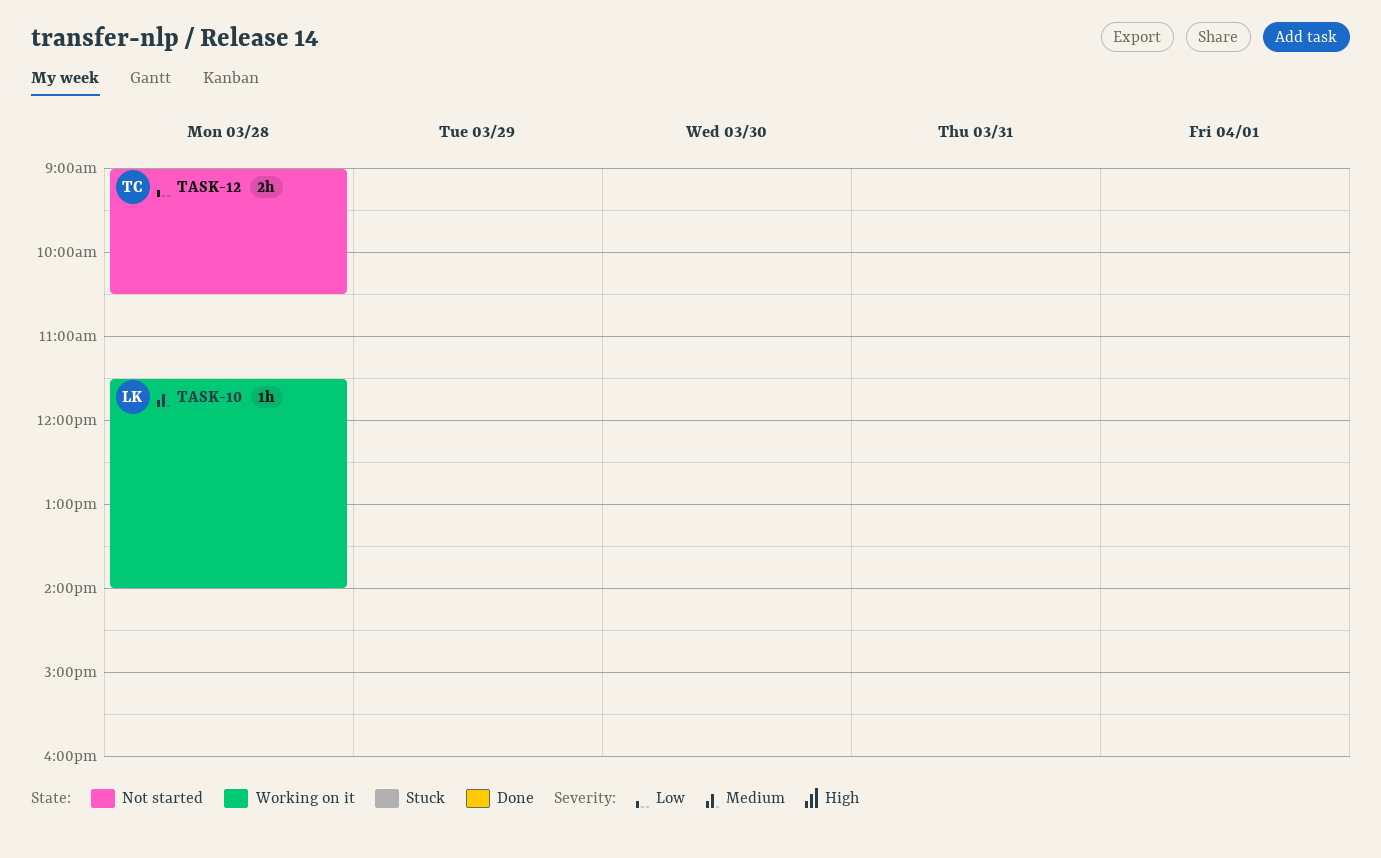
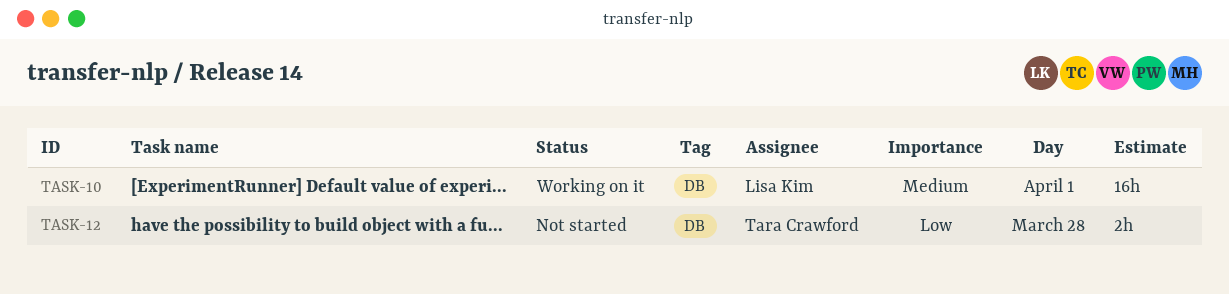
TASK-10, estimate: 1h -> 16h
TASK-10, day: Mar 28 -> Apr 1

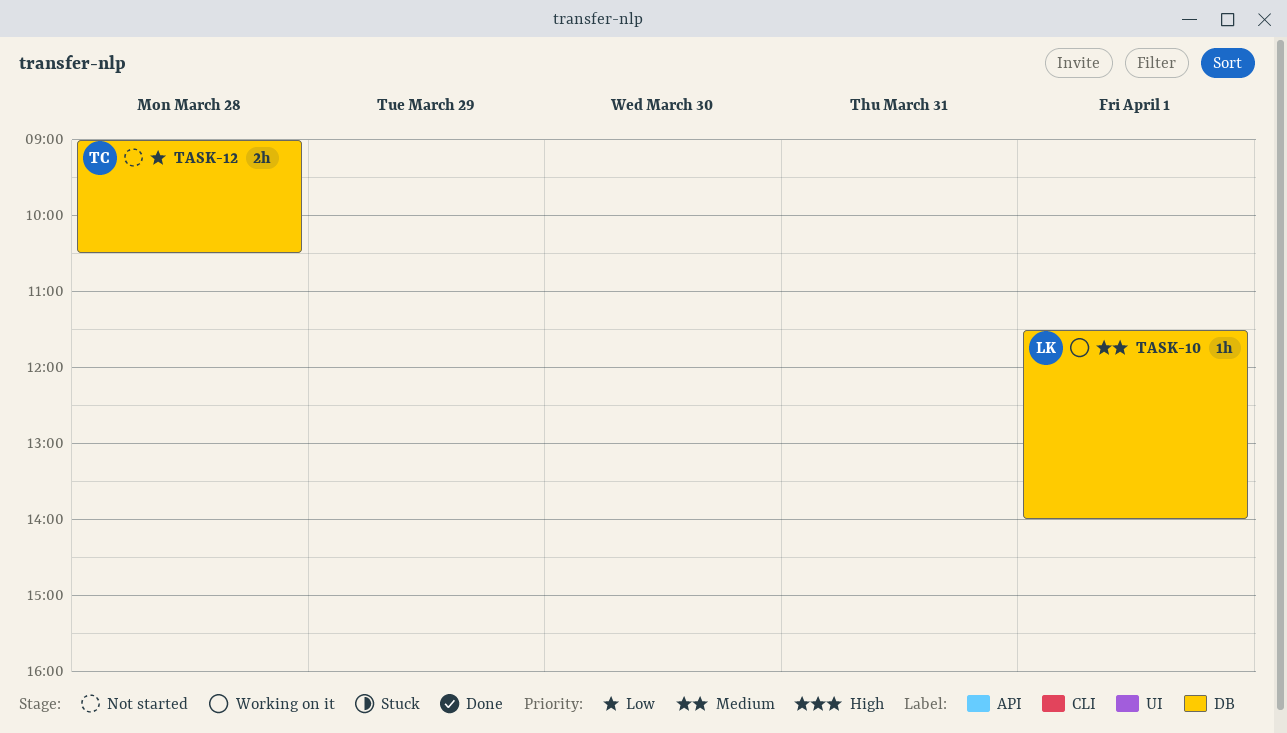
TASK-10, estimate: 16h -> 1h

